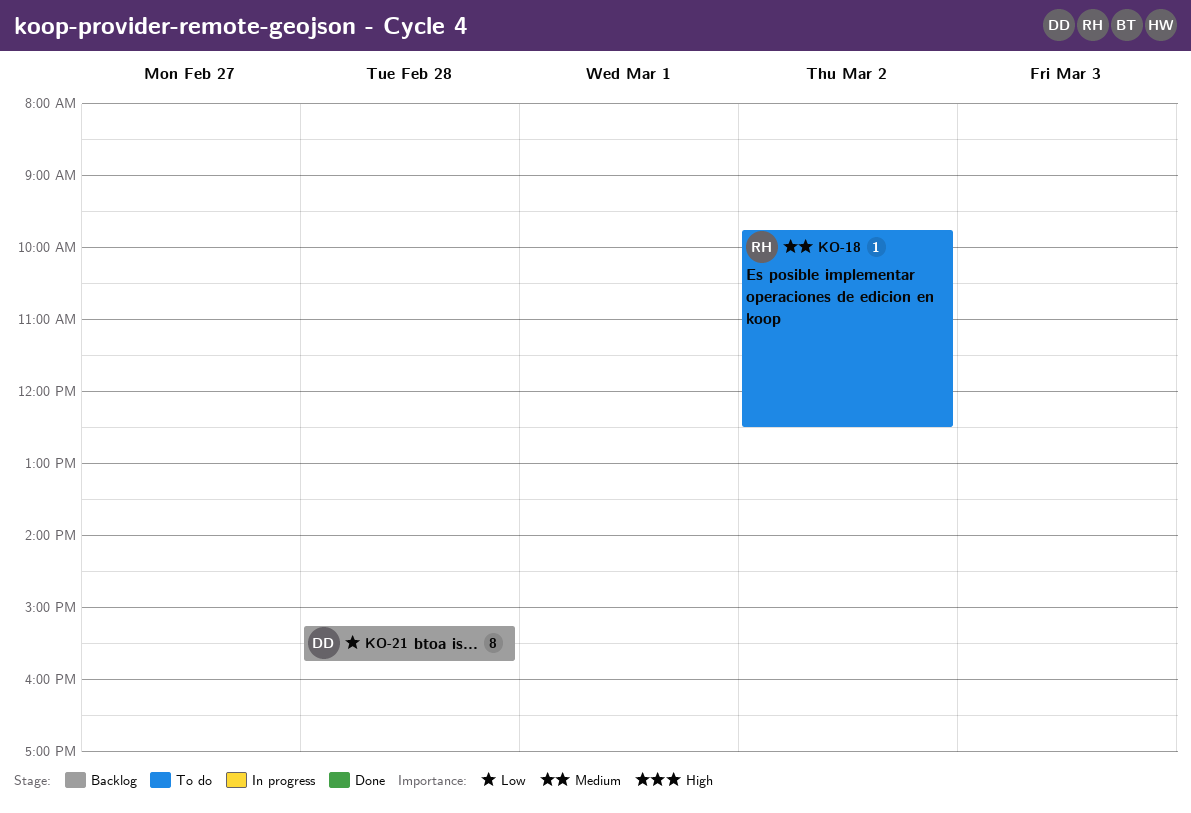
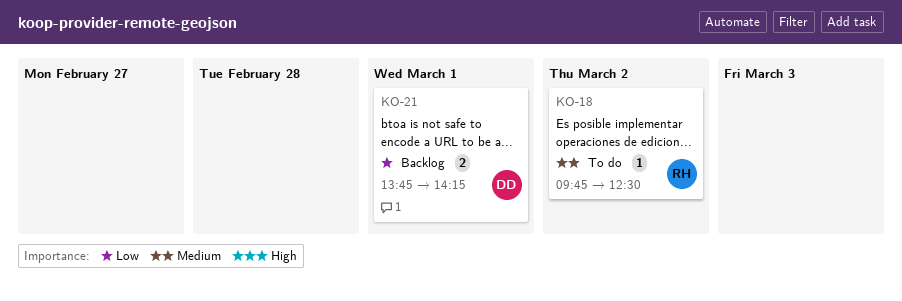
KO-21, estimate: 8 -> 2
KO-21, day: Feb 28 -> Mar 1
KO-21, begins: 15:15 -> 13:45
KO-21, ends: 15:45 -> 14:15

